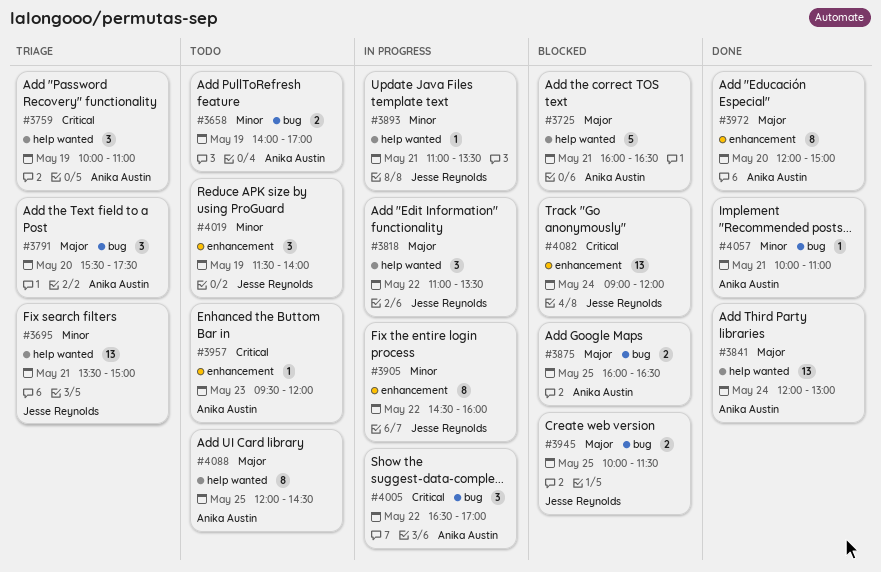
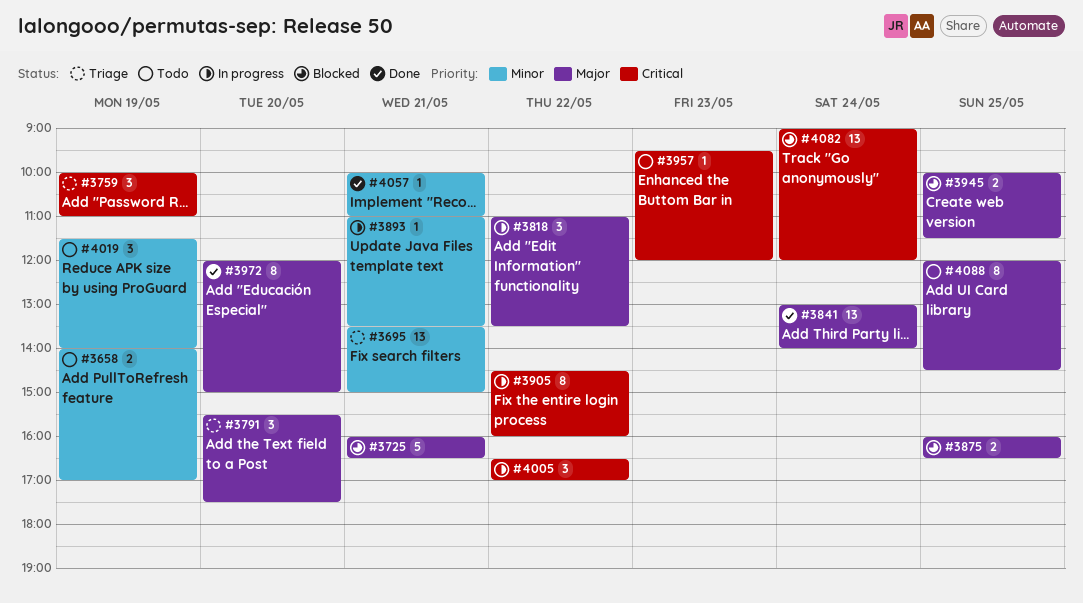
#3841, begins: 12:00 -> 13:00
#3841, ends: 13:00 -> 14:00
#3905, priority: Minor -> Critical

